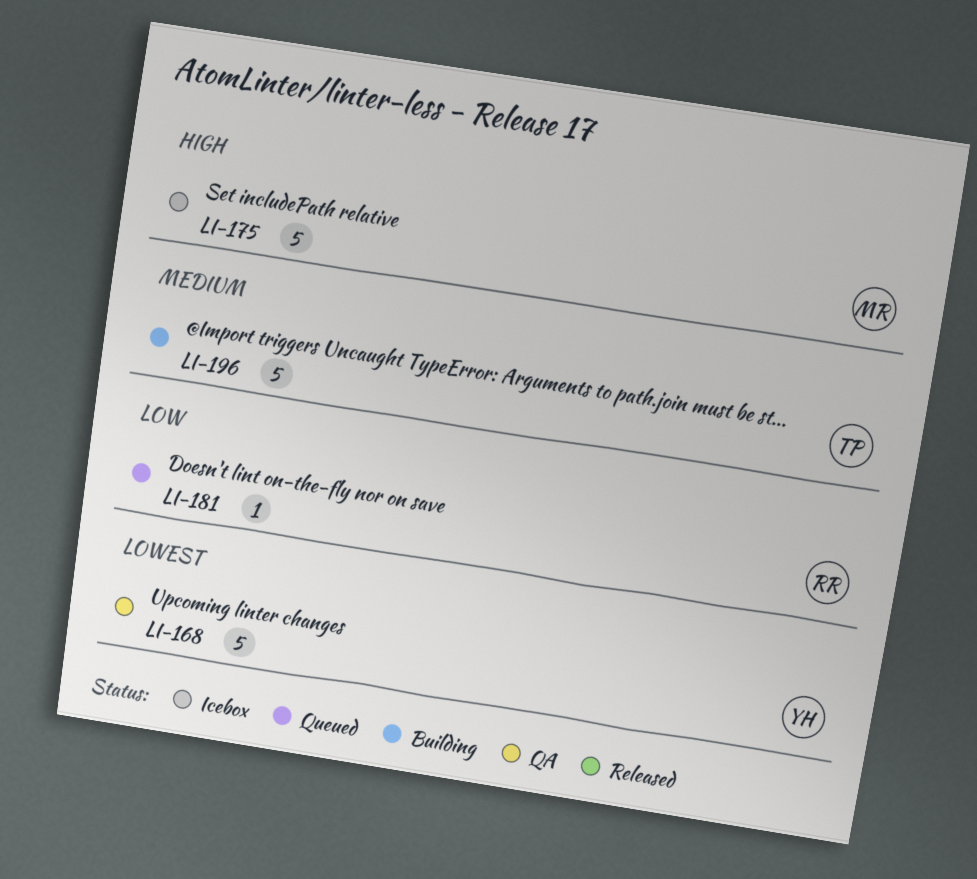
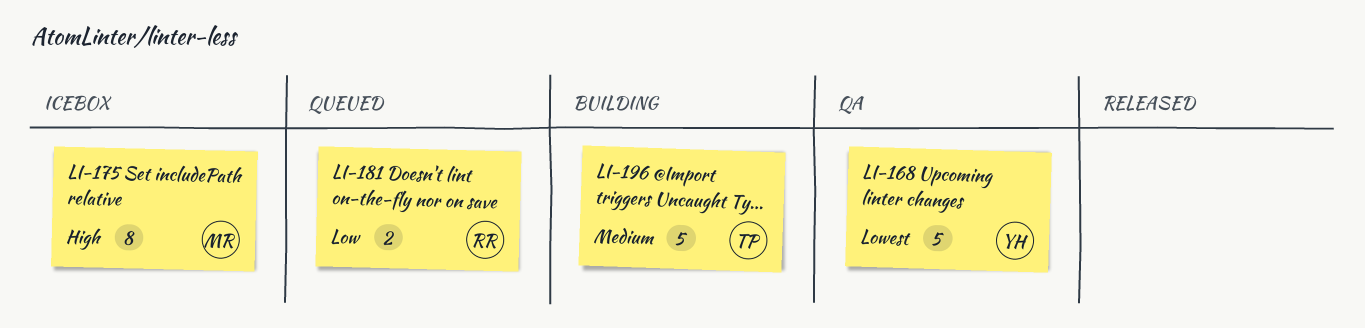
LI-175, estimate: 5 -> 8
LI-181, estimate: 1 -> 2

